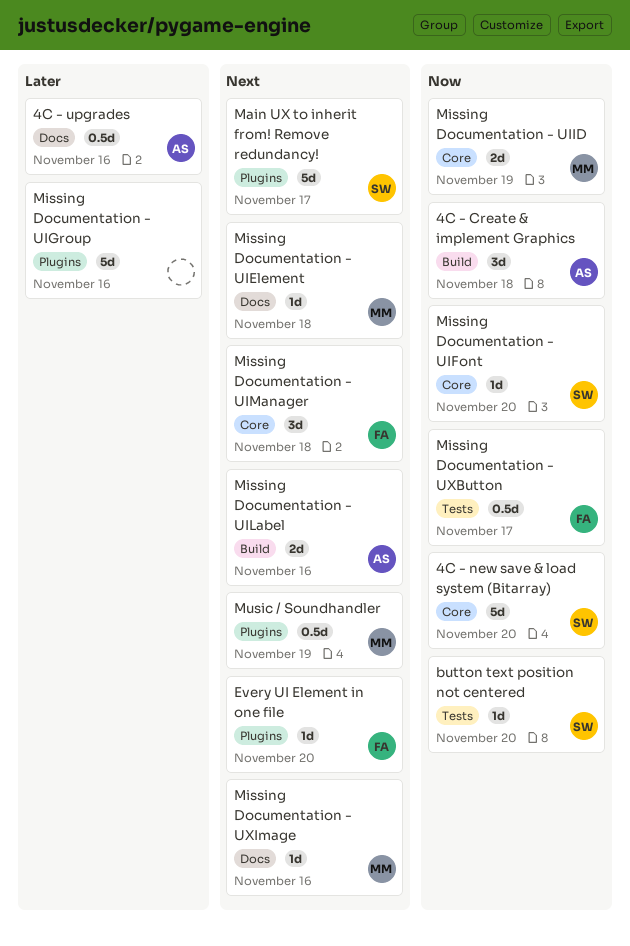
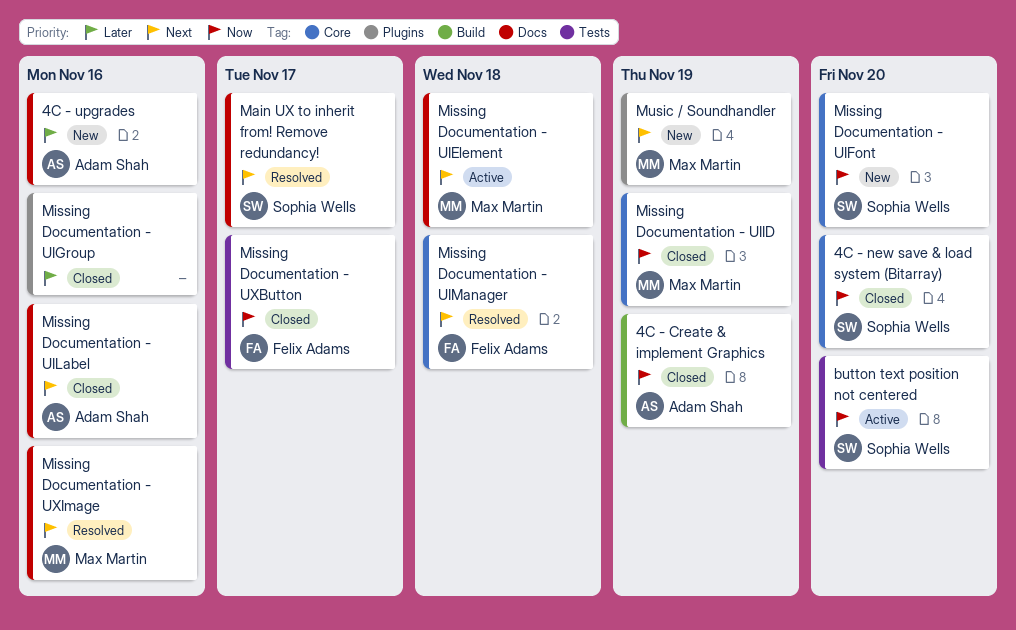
4C - Create & implement Graphics, due: Nov 18 -> Nov 19
Every UI Element in one file: present -> none
Main UX to inherit from! Remove redundancy!, label: Plugins -> Docs
Missing Documentation - UILabel, label: Build -> Docs

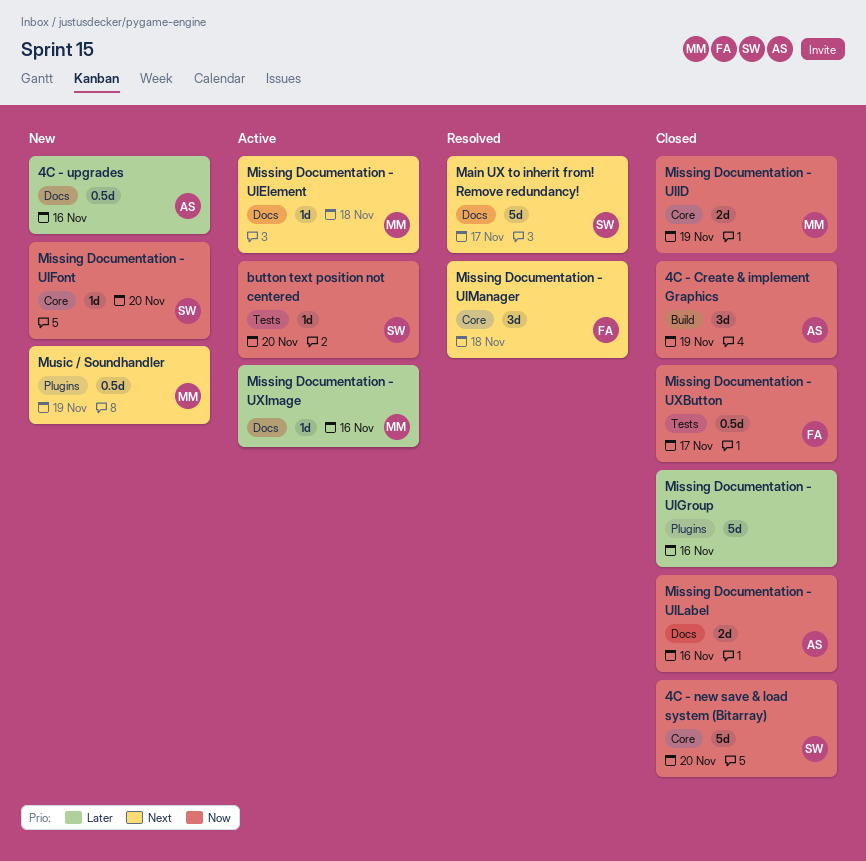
Missing Documentation - UILabel, priority: Next -> Now
Missing Documentation - UXImage, status: Resolved -> Active
Missing Documentation - UXImage, priority: Next -> Later

